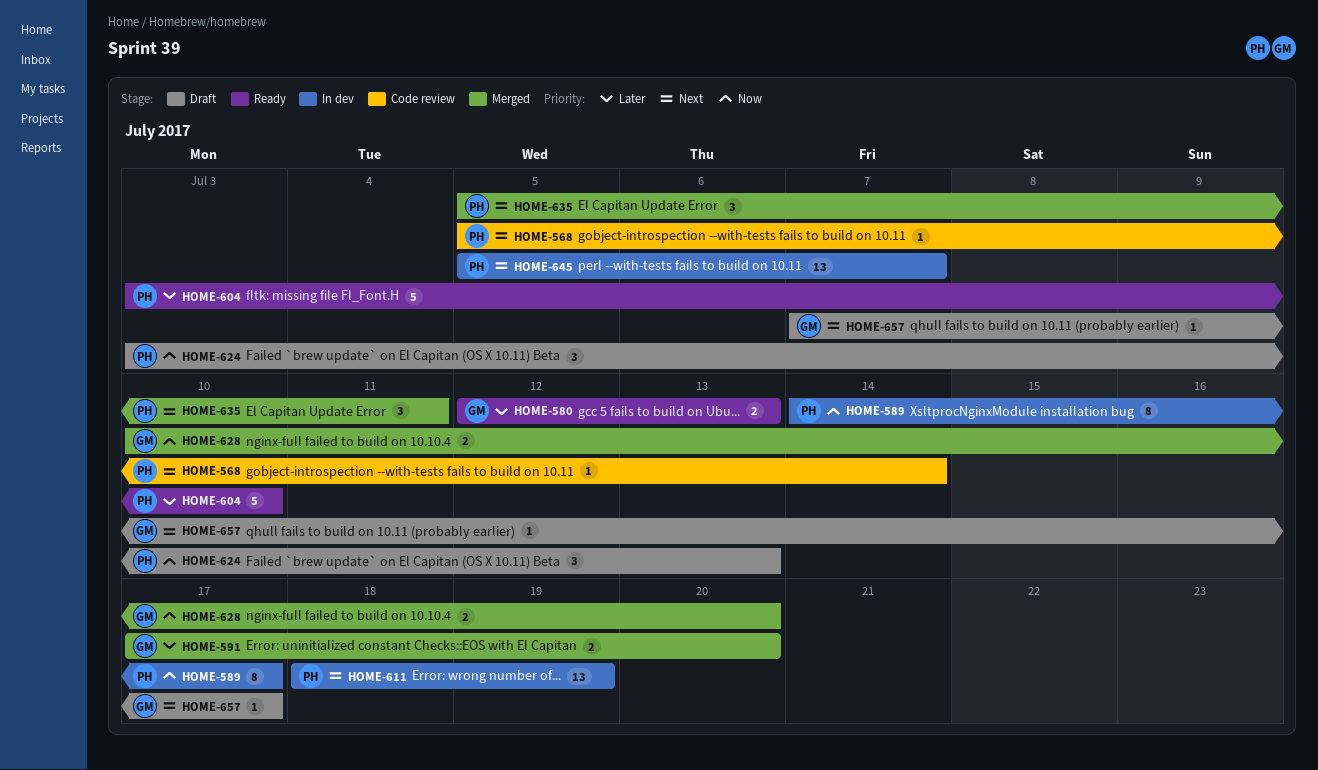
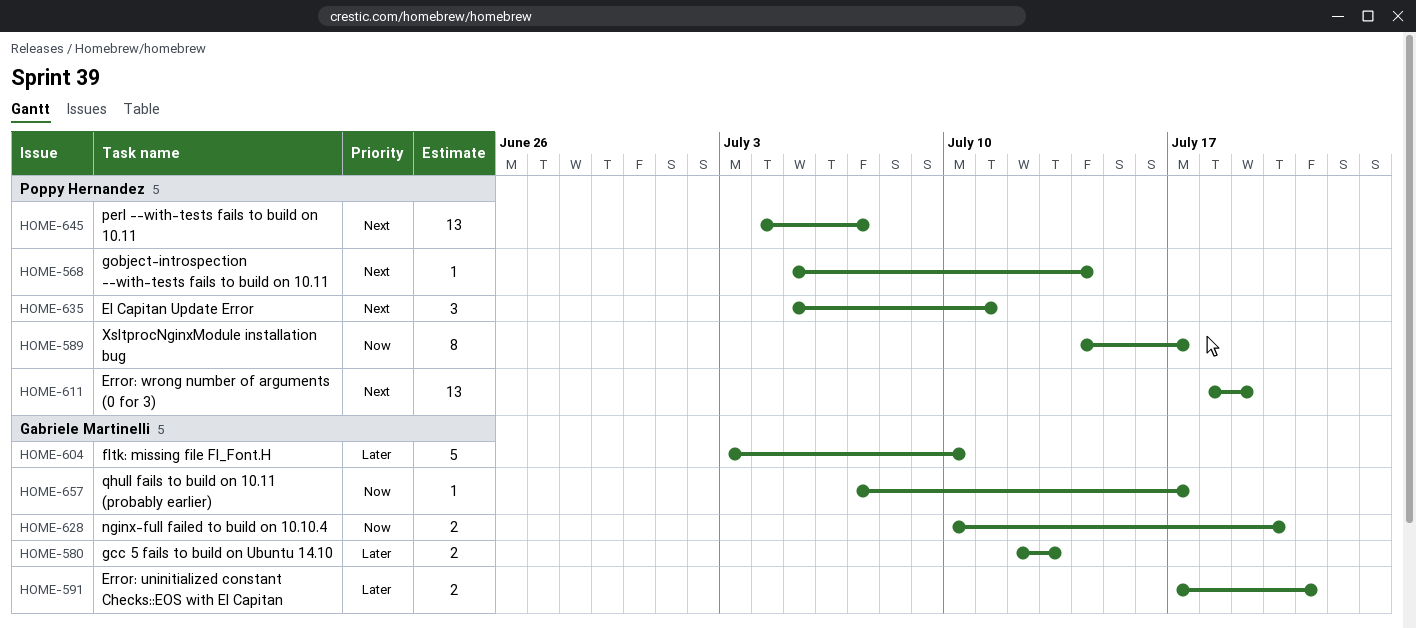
HOME-591, due: Jul 20 -> Jul 21
HOME-604, owner: Poppy Hernandez -> Gabriele Martinelli
HOME-624: present -> none
HOME-645, start: Jul 5 -> Jul 4
HOME-657, priority: Next -> Now

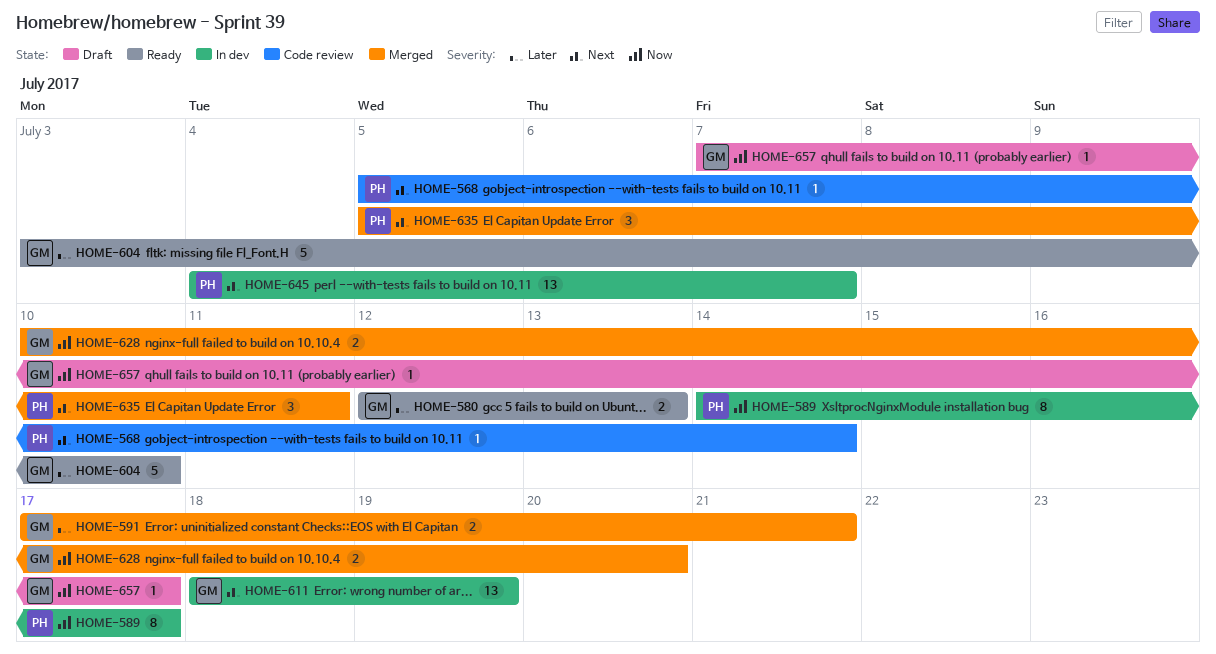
HOME-611, owner: Poppy Hernandez -> Gabriele Martinelli

